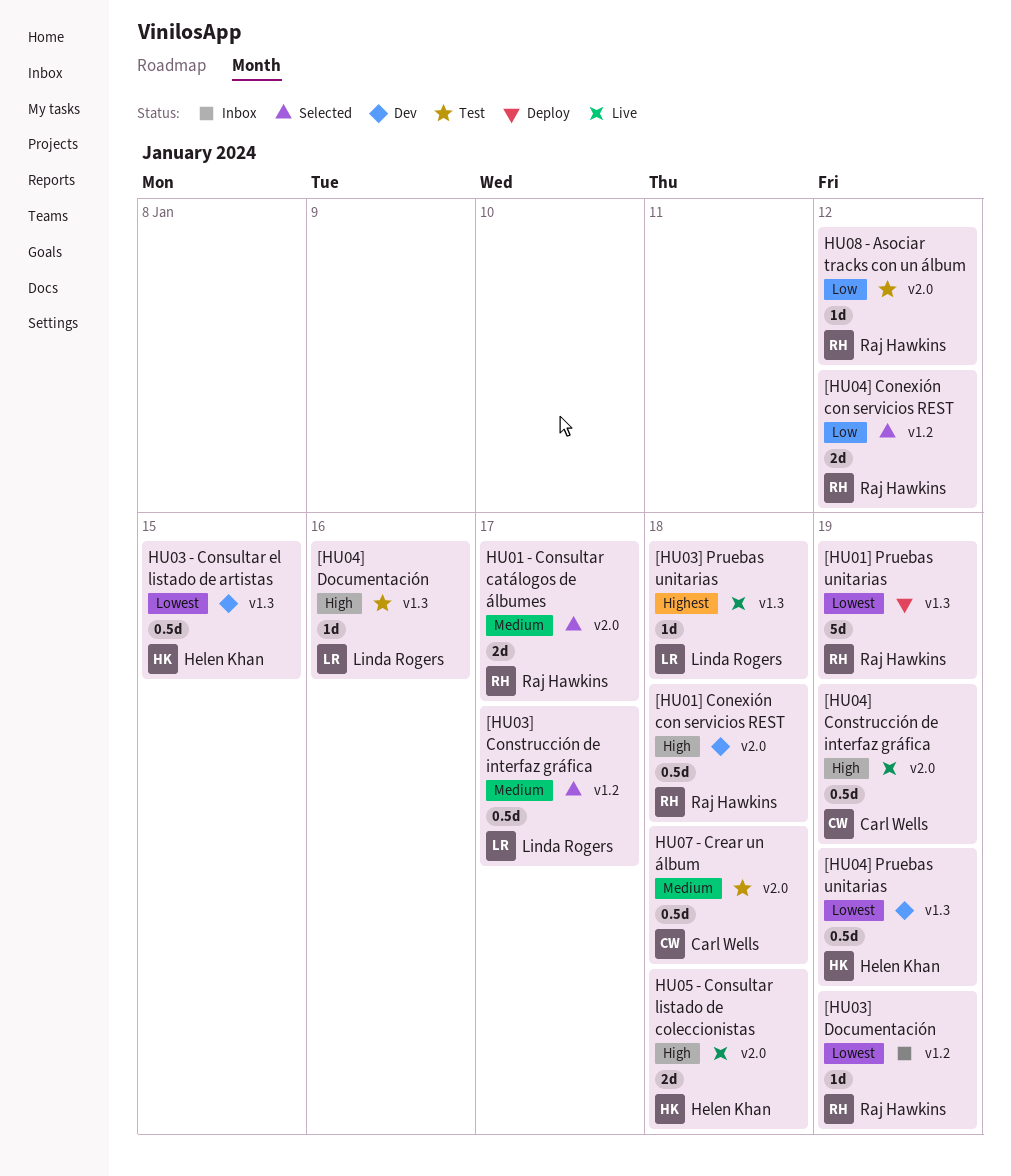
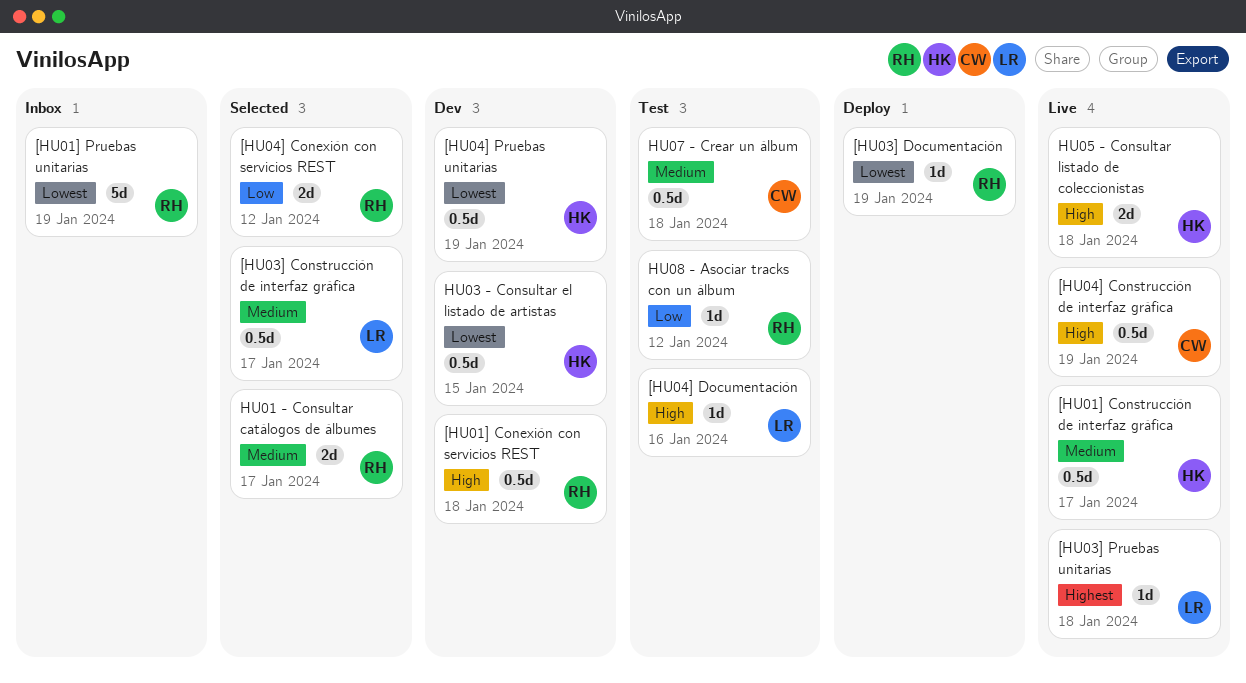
[HU01] Construcción de interfaz gráfica: none -> present
[HU01] Pruebas unitarias, status: Deploy -> Inbox
[HU03] Documentación, status: Inbox -> Deploy

